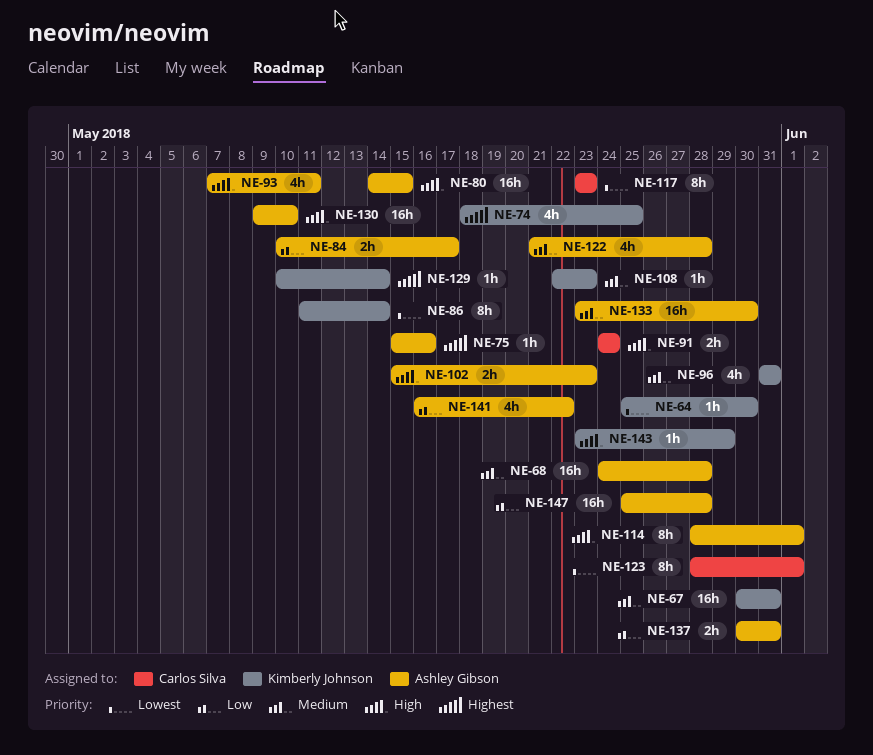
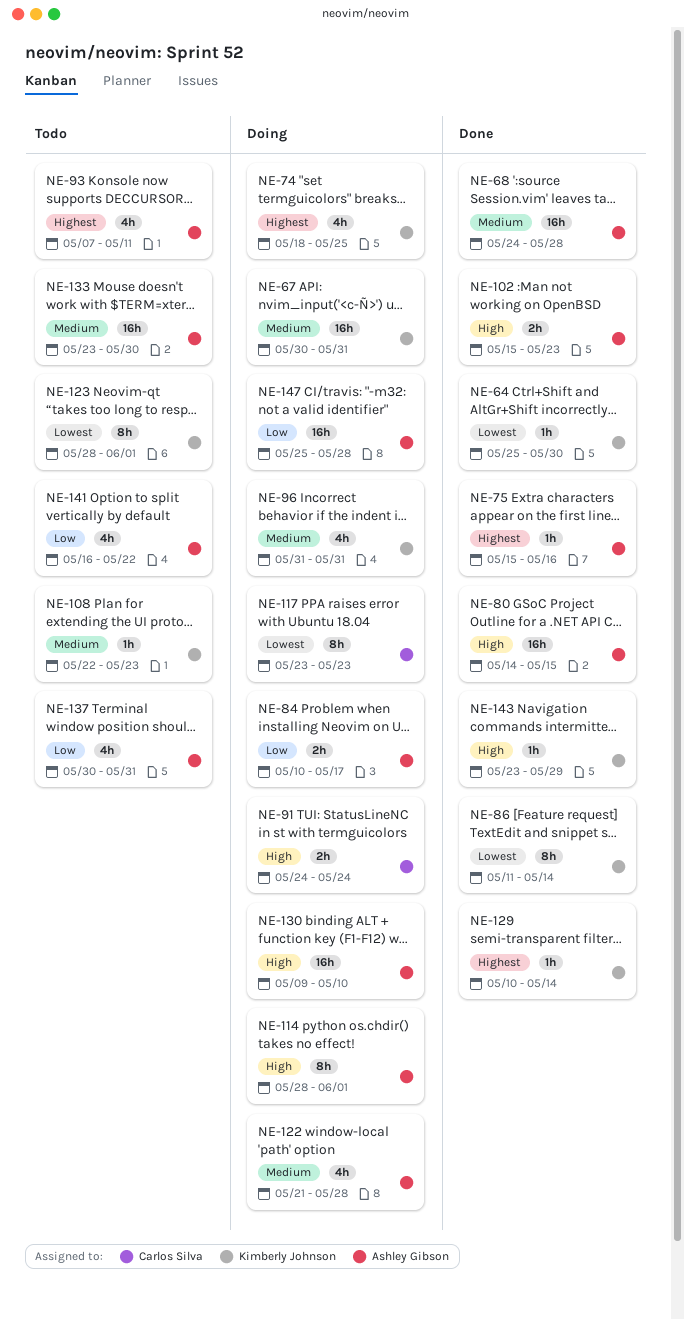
NE-93, priority: High -> Highest
NE-123, owner: Carlos Silva -> Kimberly Johnson
NE-137, estimate: 2h -> 4h

